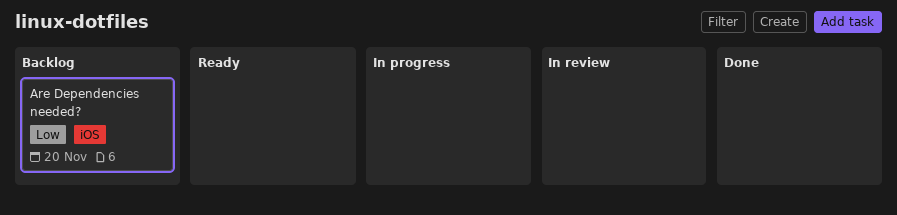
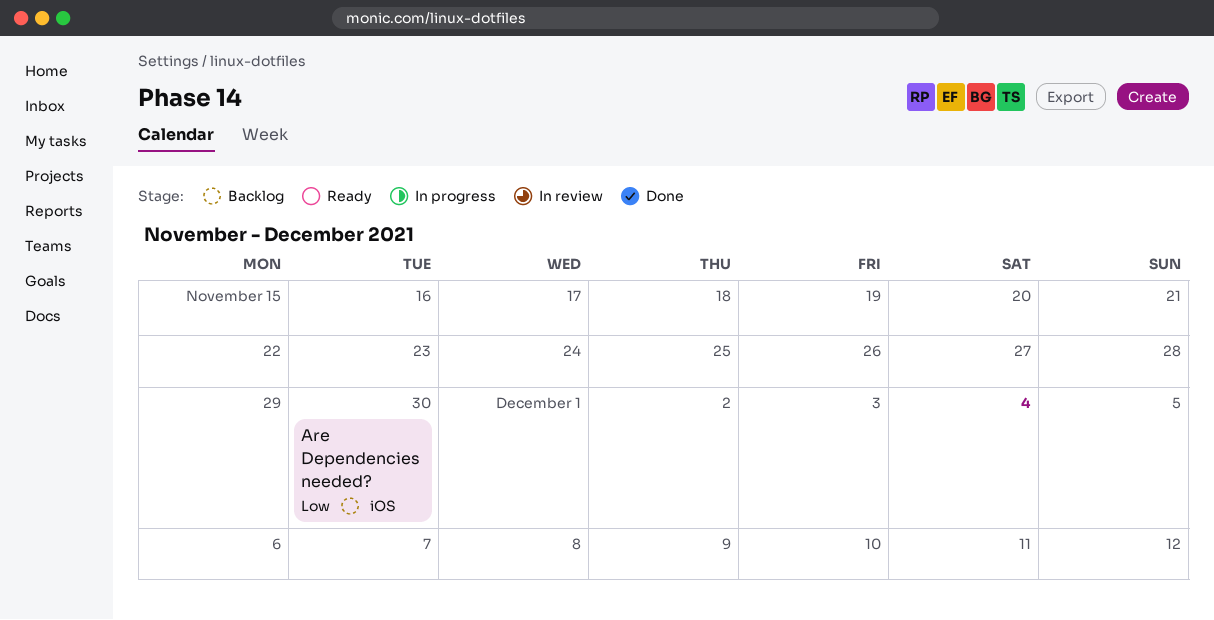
Are Dependencies needed?, due: Nov 20 -> Nov 30

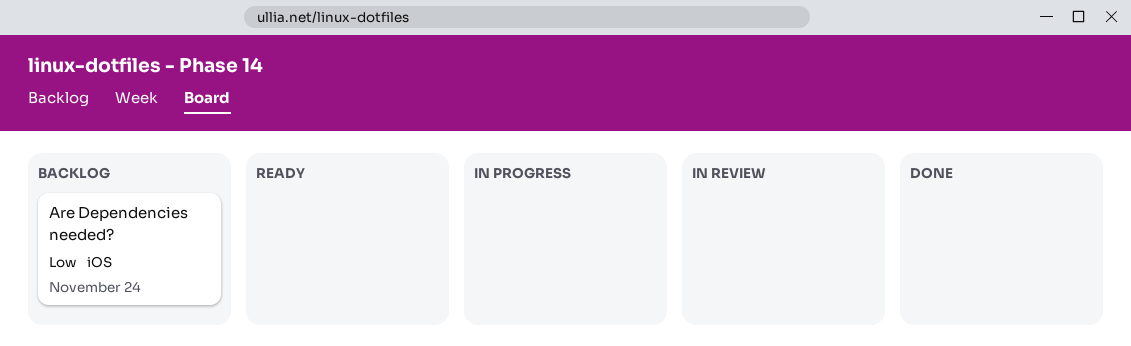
Are Dependencies needed?, due: Nov 30 -> Nov 24

